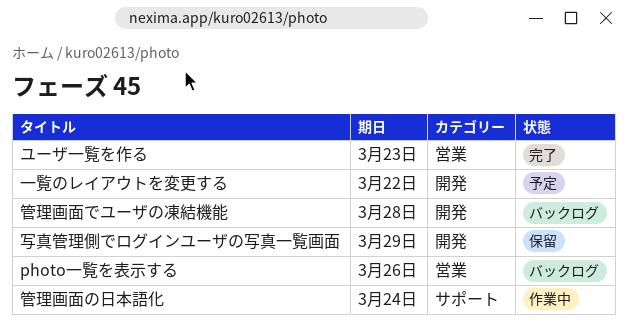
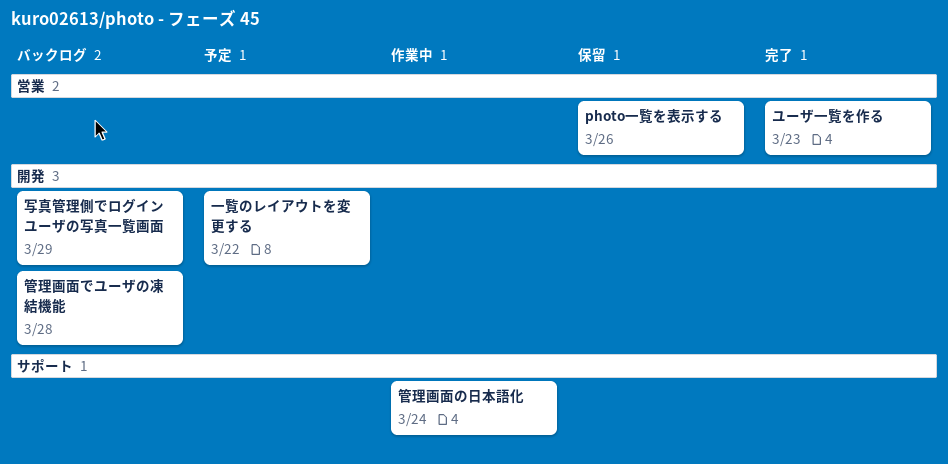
photo一覧を表示する, status: バックログ -> 保留
写真管理側でログインユーザの写真一覧画面, status: 保留 -> バックログ

